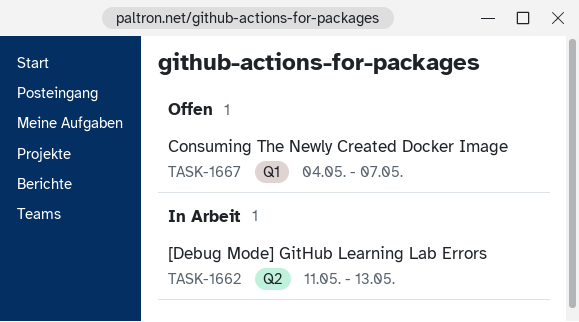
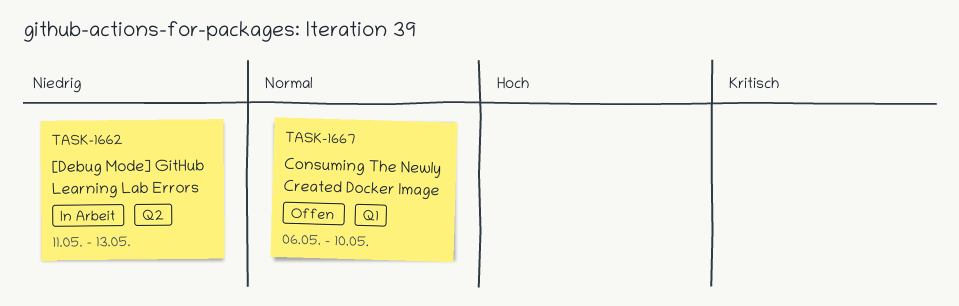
TASK-1667, start: May 4 -> May 6
TASK-1667, due: May 7 -> May 10

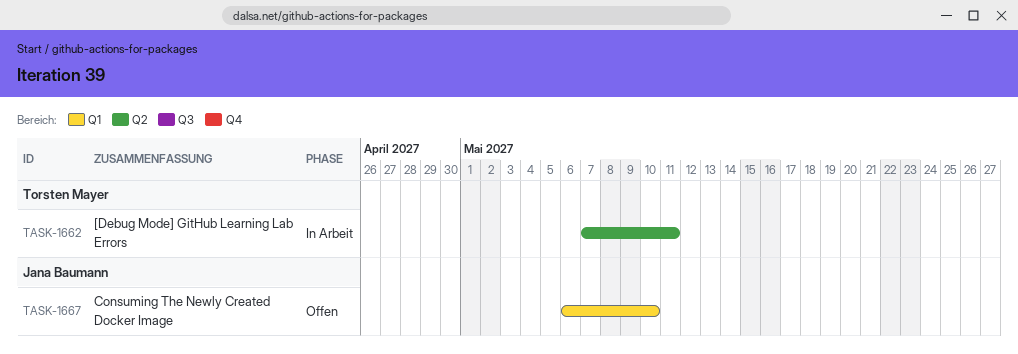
TASK-1662, start: May 11 -> May 7
TASK-1662, due: May 13 -> May 11

